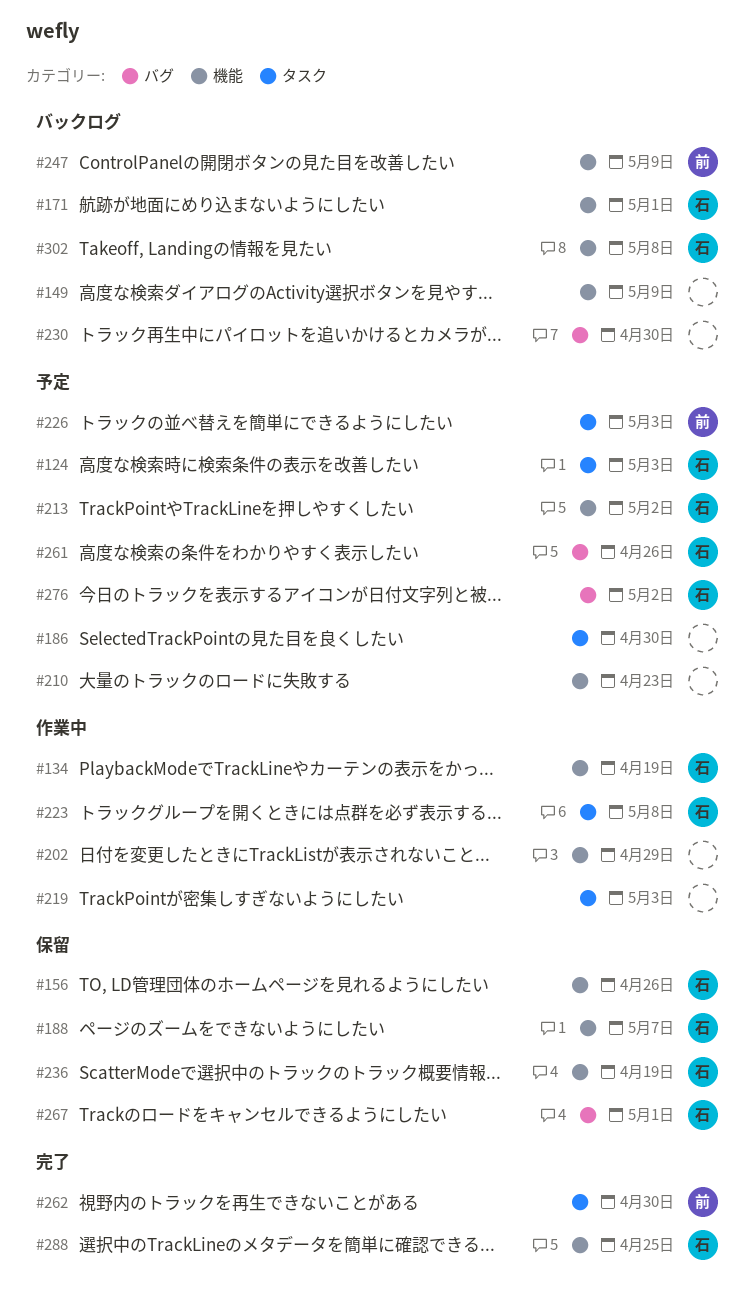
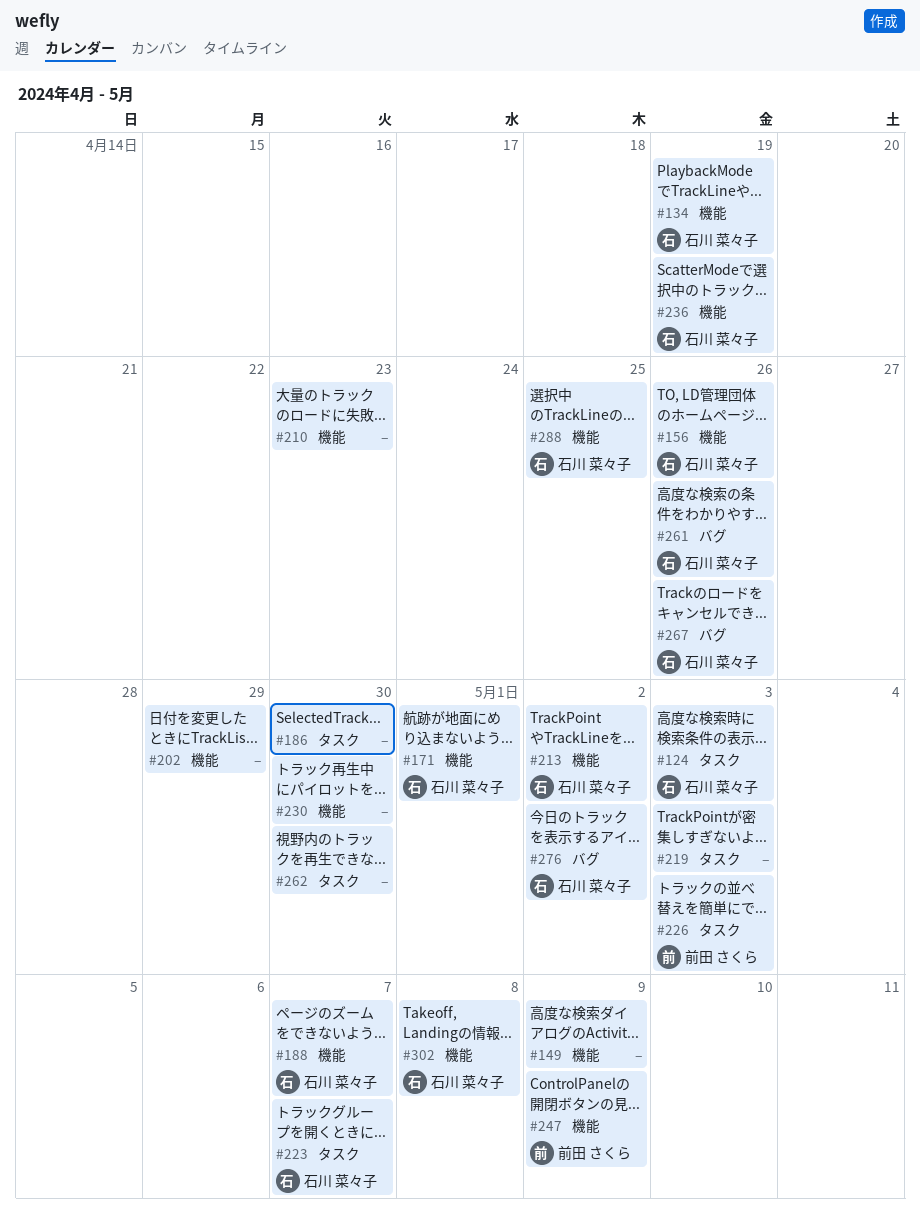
#223, due: May 8 -> May 7
#230, label: バグ -> 機能
#262, owner: 前田 さくら -> none
#267, due: May 1 -> Apr 26

